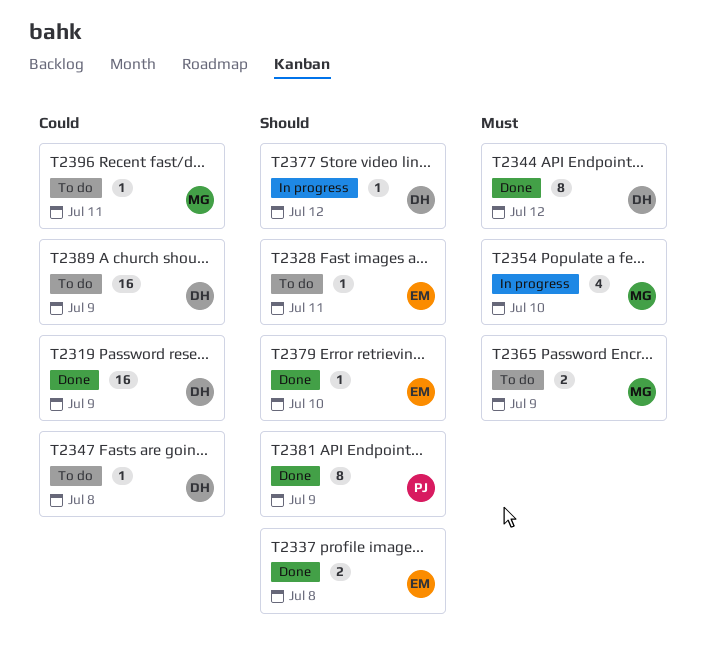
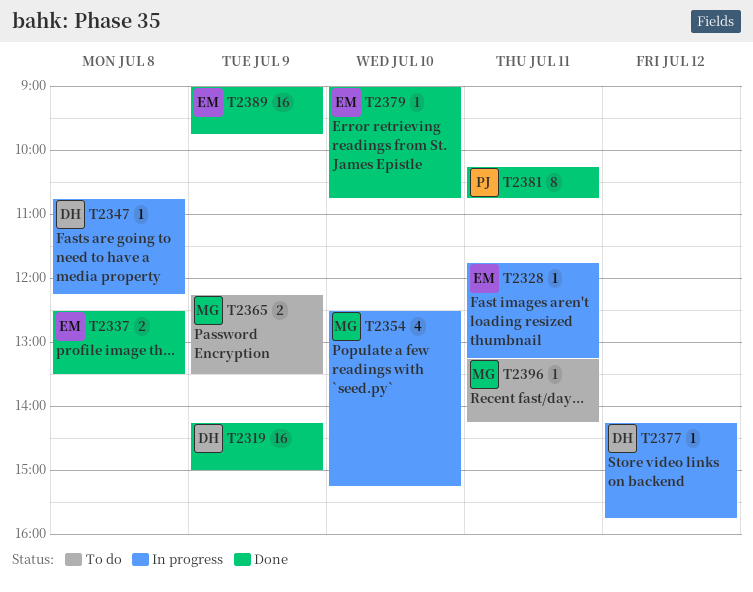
T2328, status: To do -> In progress
T2344: present -> none
T2347, status: To do -> In progress
T2381, day: Jul 9 -> Jul 11
T2389, status: To do -> Done
T2389, owner: DH -> EM

